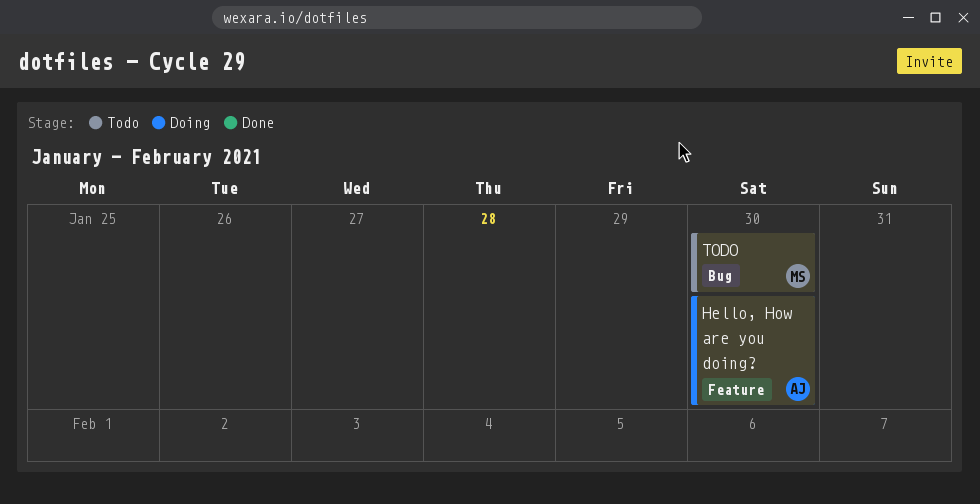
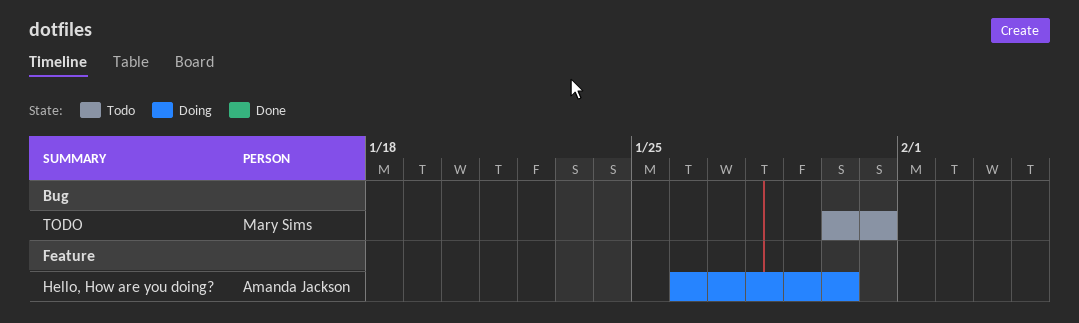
TODO, due: Jan 30 -> Jan 31

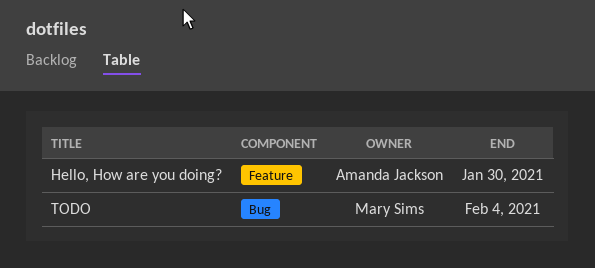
TODO, due: Jan 31 -> Feb 4

